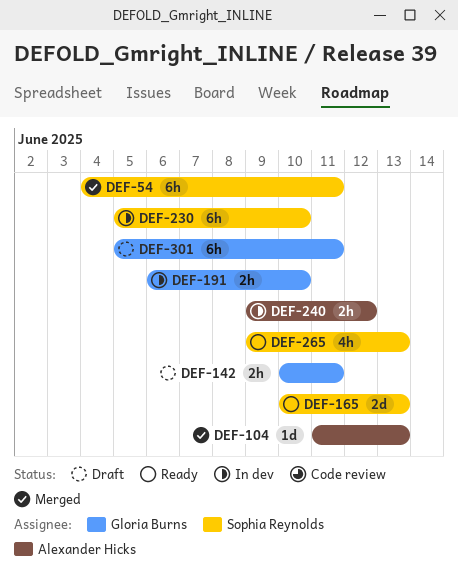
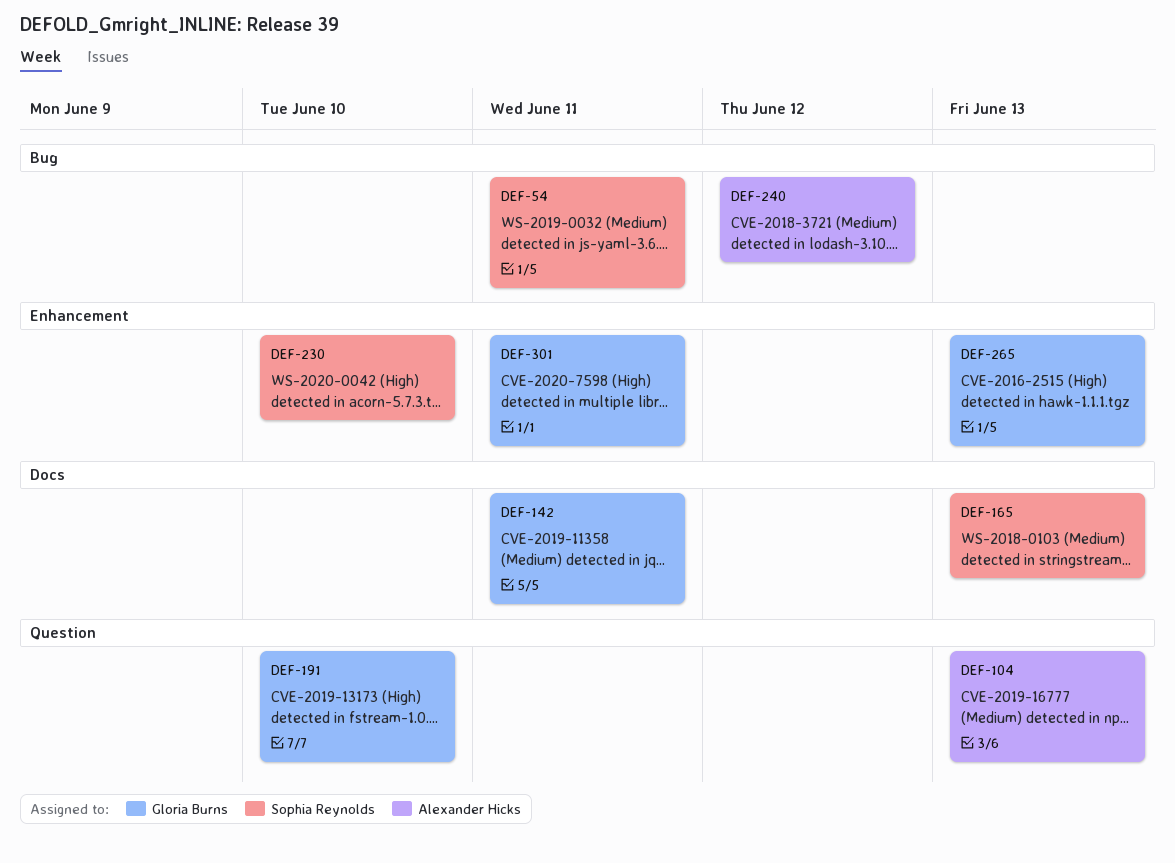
DEF-265, owner: Sophia Reynolds -> Gloria Burns

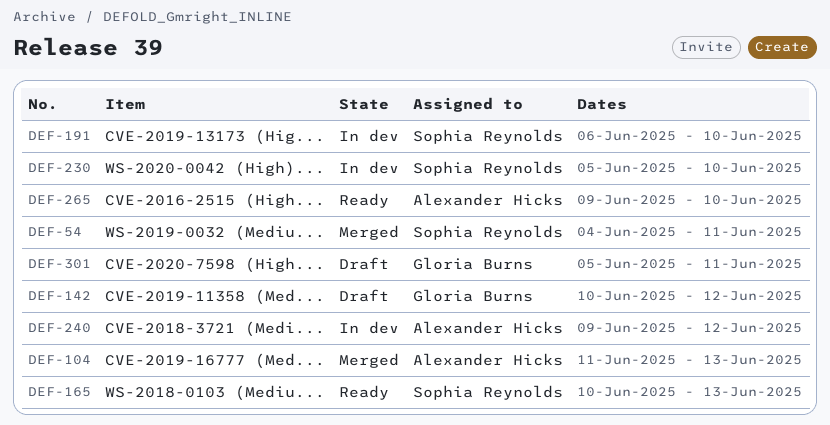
DEF-142, due: Jun 11 -> Jun 12
DEF-191, owner: Gloria Burns -> Sophia Reynolds
DEF-265, owner: Gloria Burns -> Alexander Hicks
DEF-265, due: Jun 13 -> Jun 10

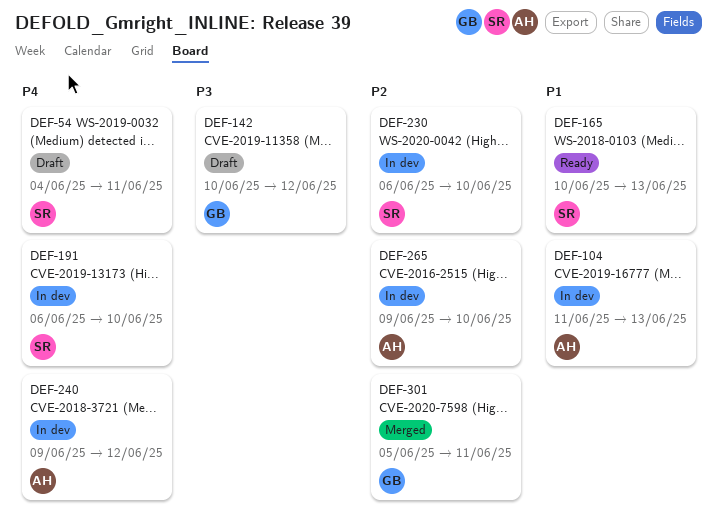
DEF-54, status: Merged -> Draft
DEF-104, status: Merged -> In dev
DEF-230, start: Jun 5 -> Jun 6
DEF-265, status: Ready -> In dev
DEF-301, status: Draft -> Merged

